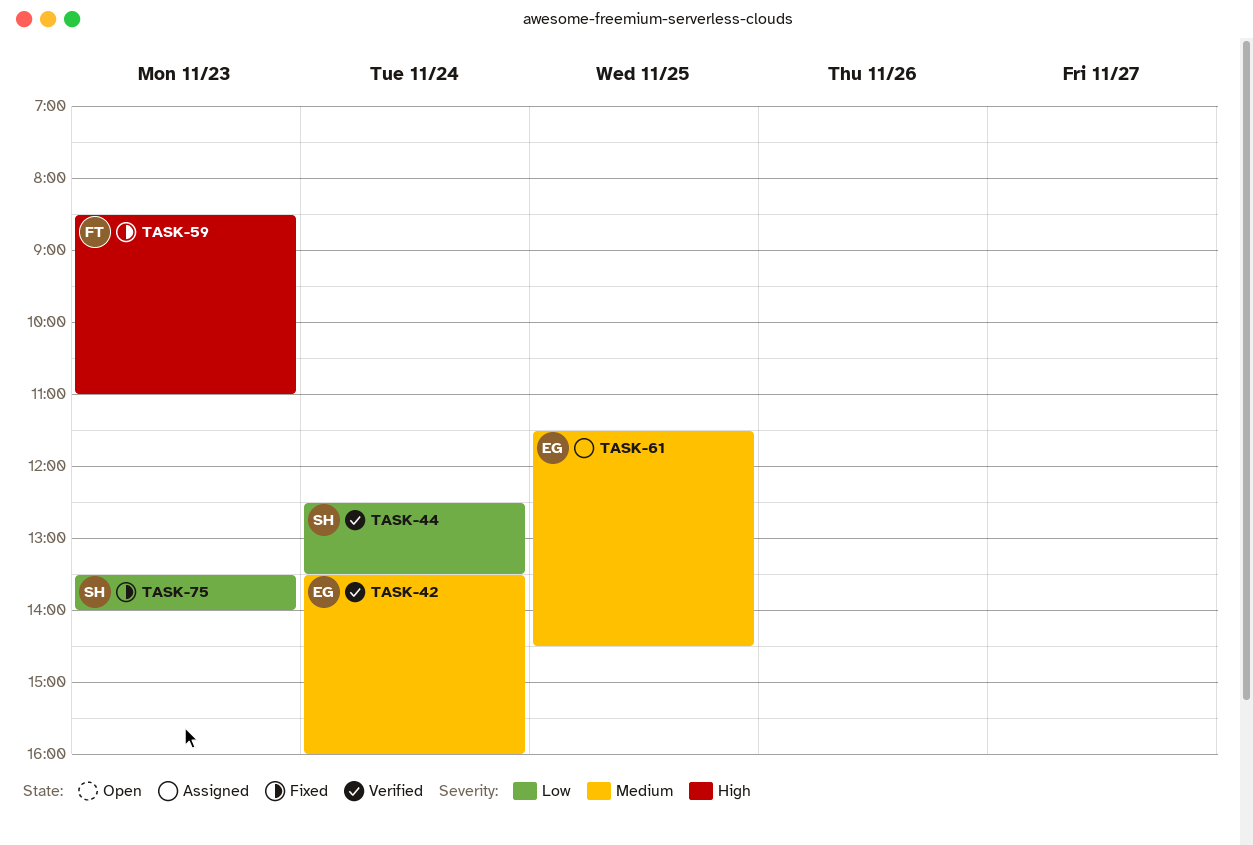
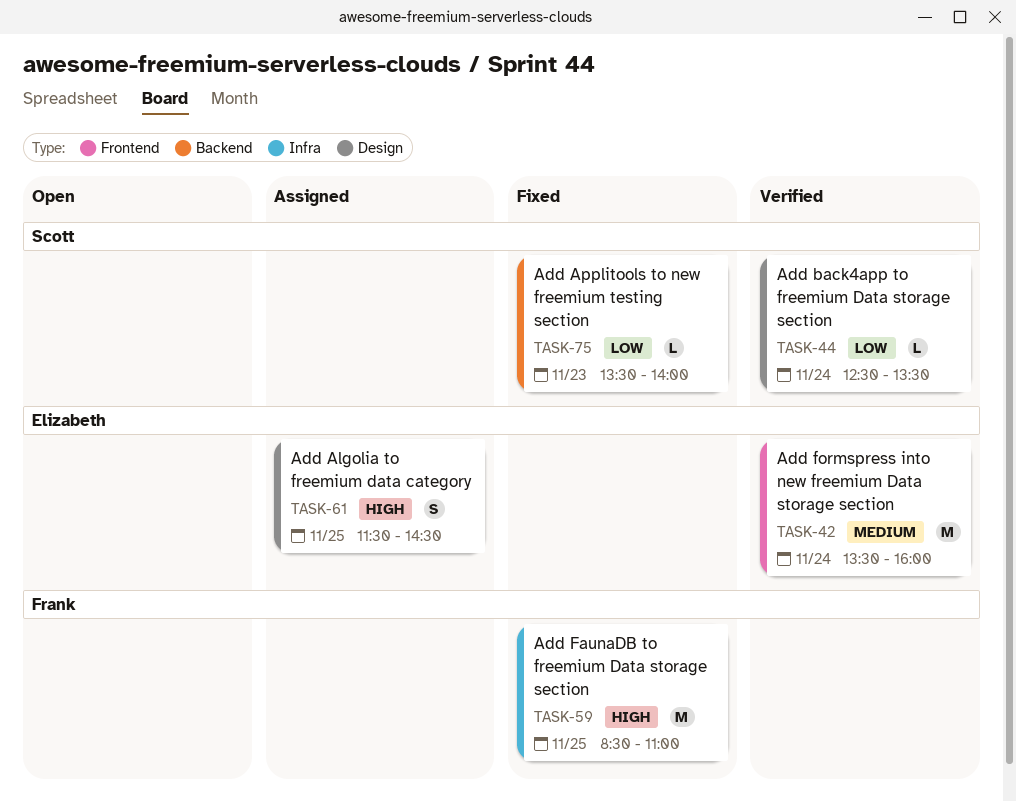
TASK-59, day: Nov 23 -> Nov 25
TASK-61, priority: Medium -> High

